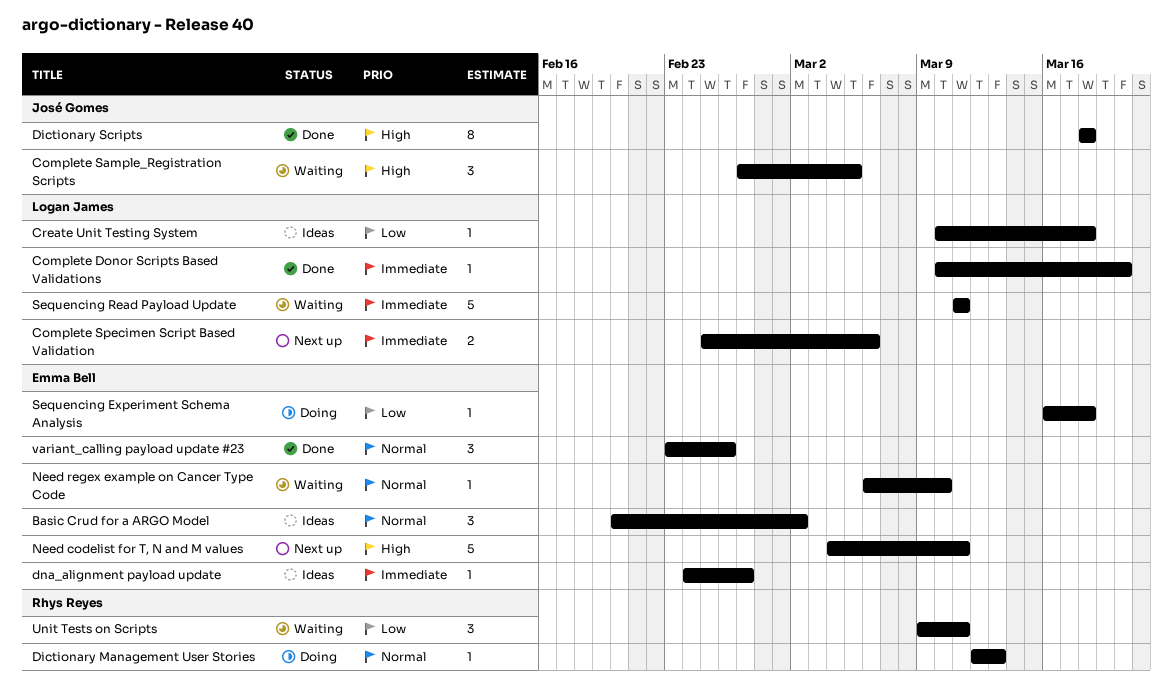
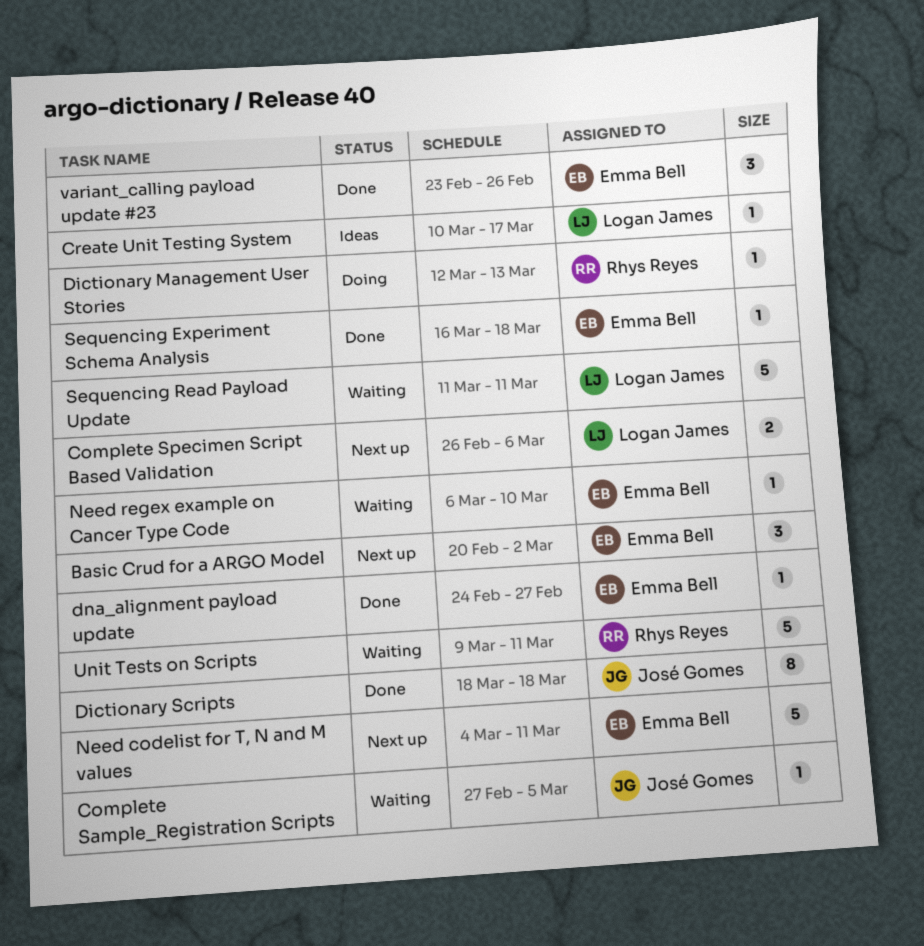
Basic Crud for a ARGO Model, status: Ideas -> Next up
Complete Donor Scripts Based Validations: present -> none
Complete Sample_Registration Scripts, estimate: 3 -> 1
Complete Specimen Script Based Validation, start: Feb 25 -> Feb 26
Create Unit Testing System, due: Mar 18 -> Mar 17
dna_alignment payload update, status: Ideas -> Done
Sequencing Experiment Schema Analysis, status: Doing -> Done
Unit Tests on Scripts, estimate: 3 -> 5

